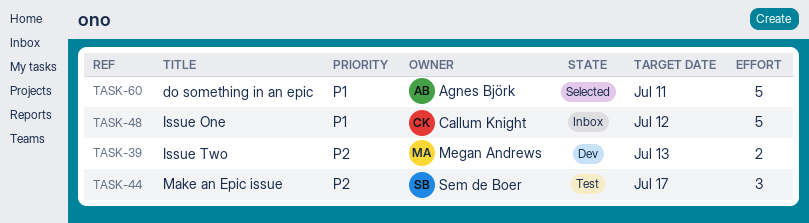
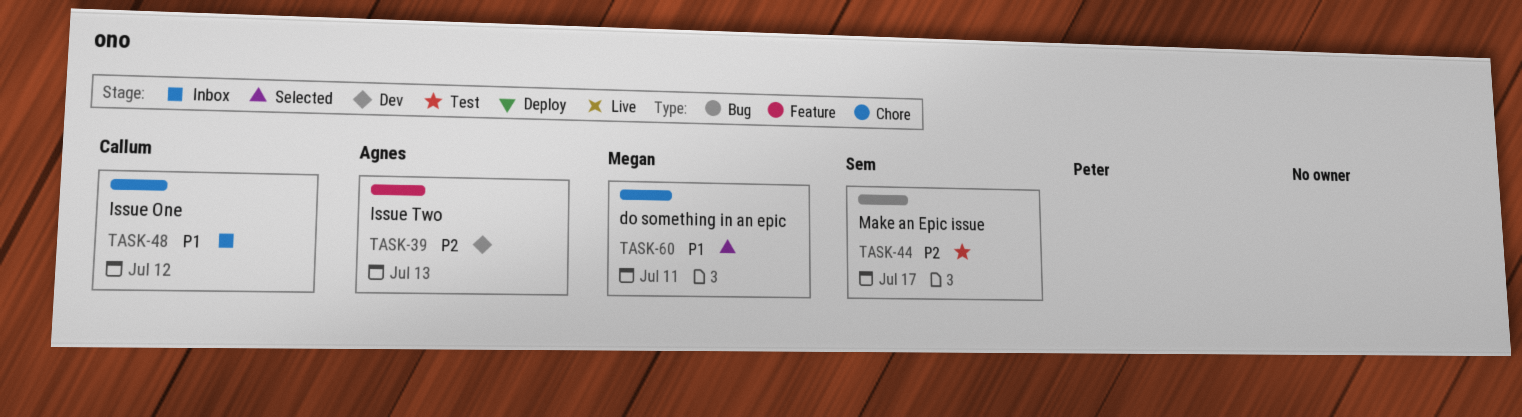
TASK-39, owner: Megan Andrews -> Agnes Björk
TASK-60, owner: Agnes Björk -> Megan Andrews

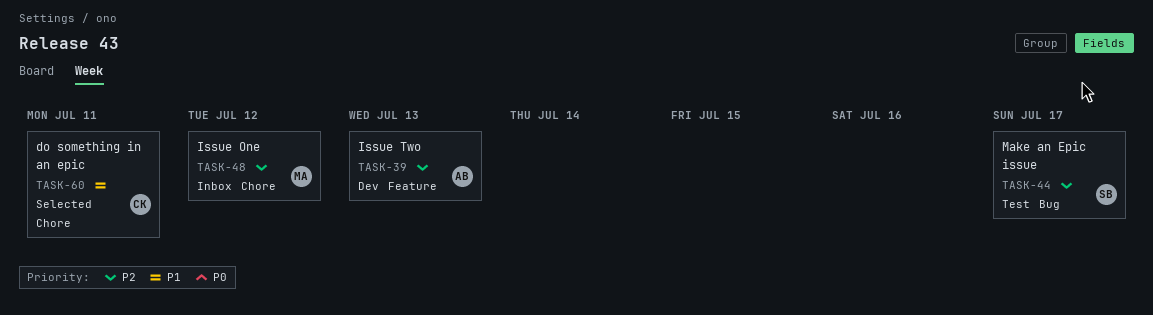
TASK-48, owner: Callum -> Megan
TASK-48, priority: P1 -> P2
TASK-60, owner: Megan -> Callum

